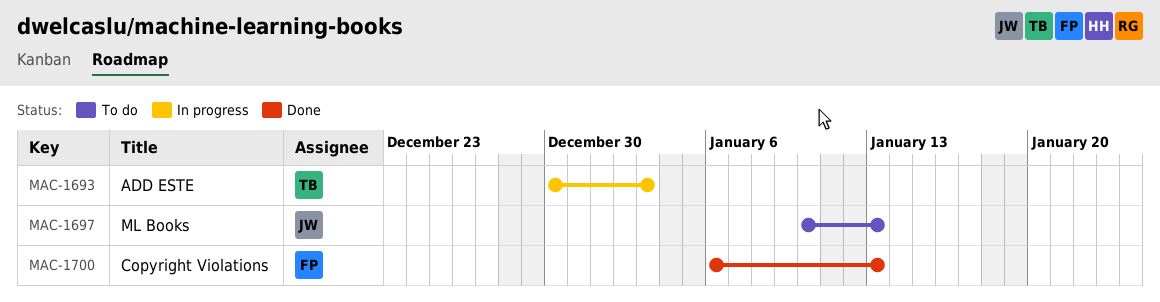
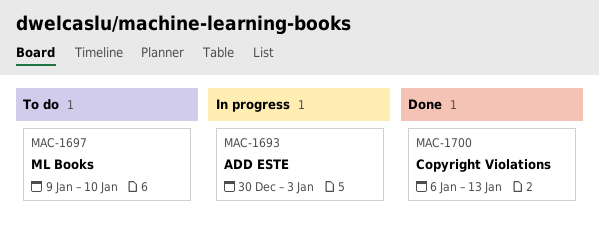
MAC-1697, start: Jan 10 -> Jan 9
MAC-1697, due: Jan 13 -> Jan 10

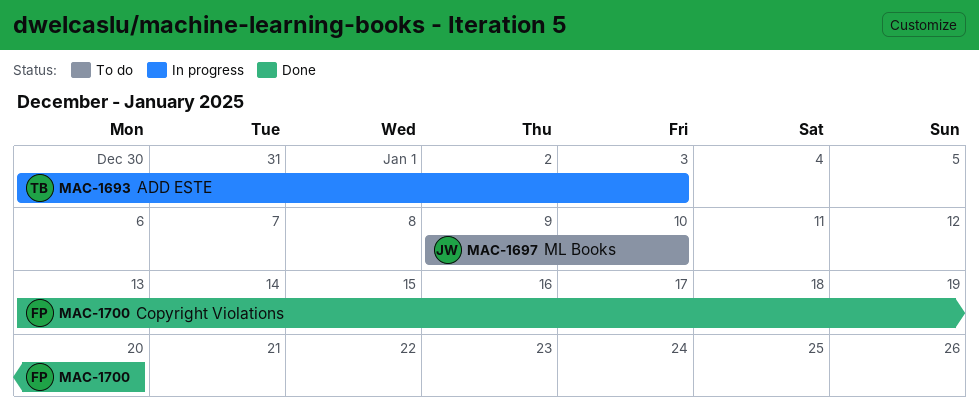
MAC-1700, start: Jan 6 -> Jan 13
MAC-1700, due: Jan 13 -> Jan 20

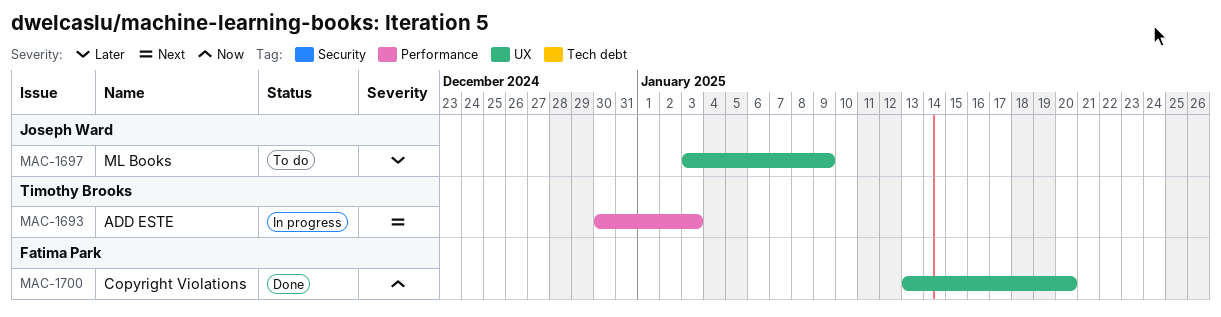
MAC-1697, start: Jan 9 -> Jan 3
MAC-1697, due: Jan 10 -> Jan 9

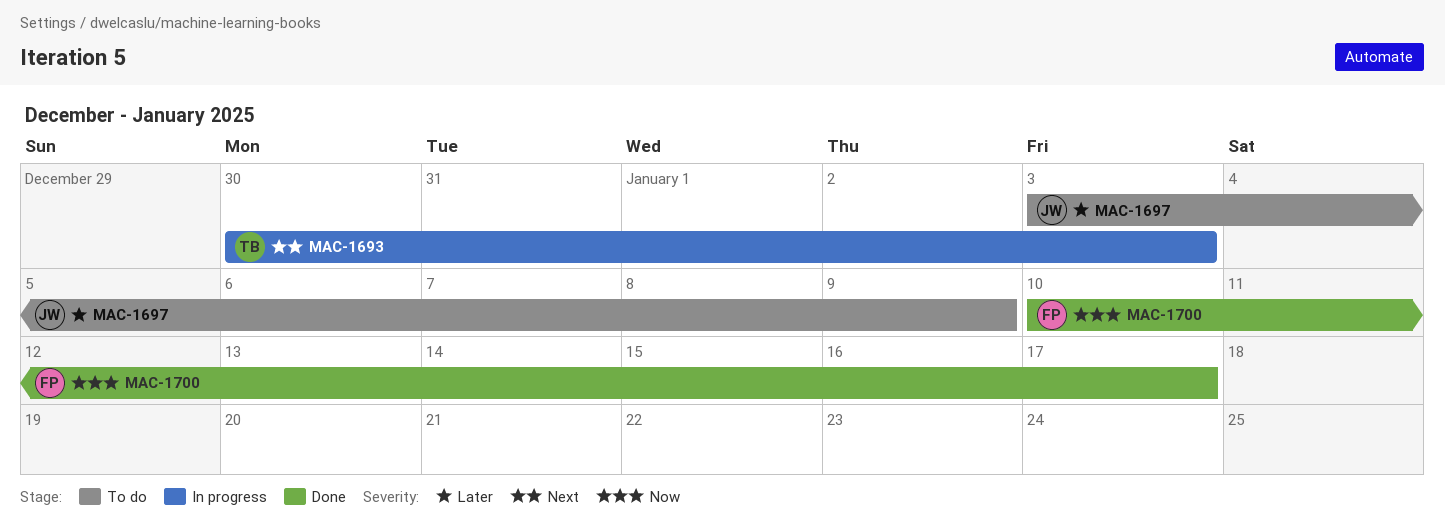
MAC-1700, start: Jan 13 -> Jan 10
MAC-1700, due: Jan 20 -> Jan 17

